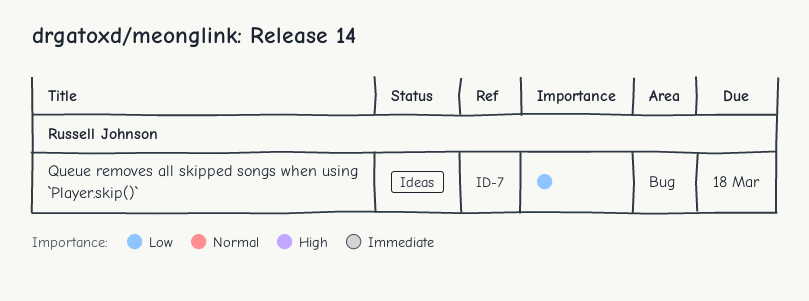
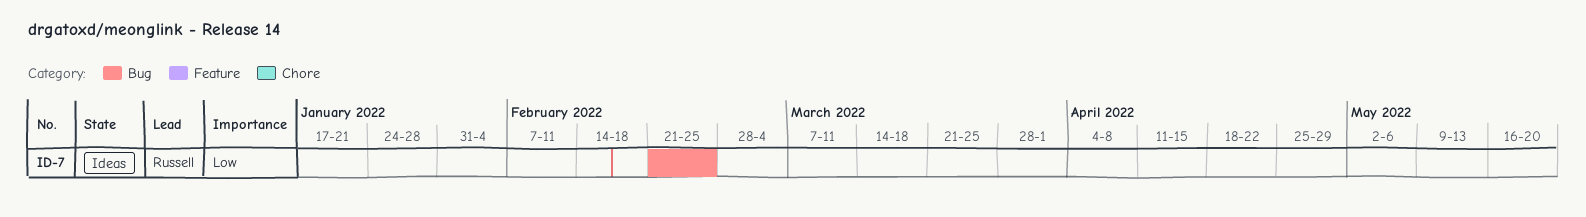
ID-7, due: Mar 18 -> Feb 25

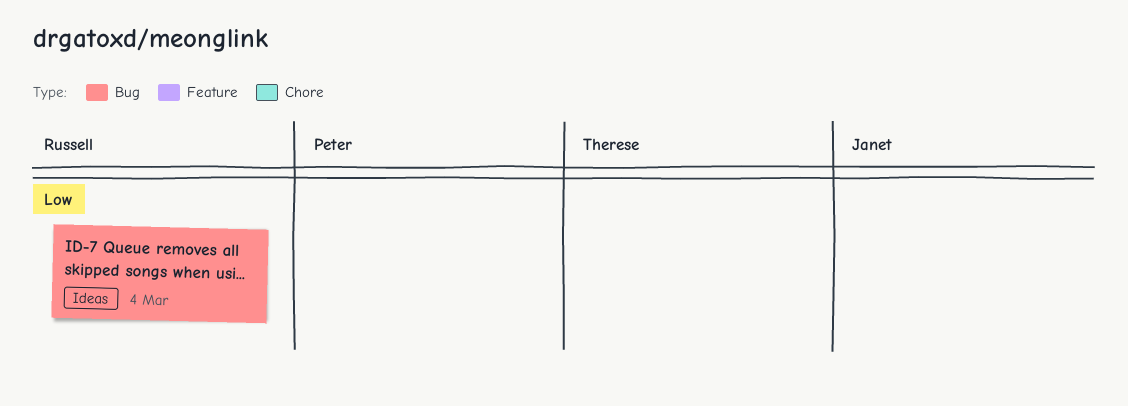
ID-7, due: Feb 25 -> Mar 4

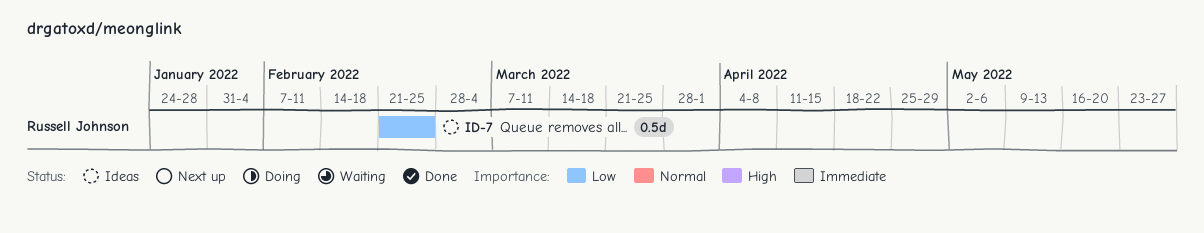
ID-7, due: Mar 4 -> Feb 25

